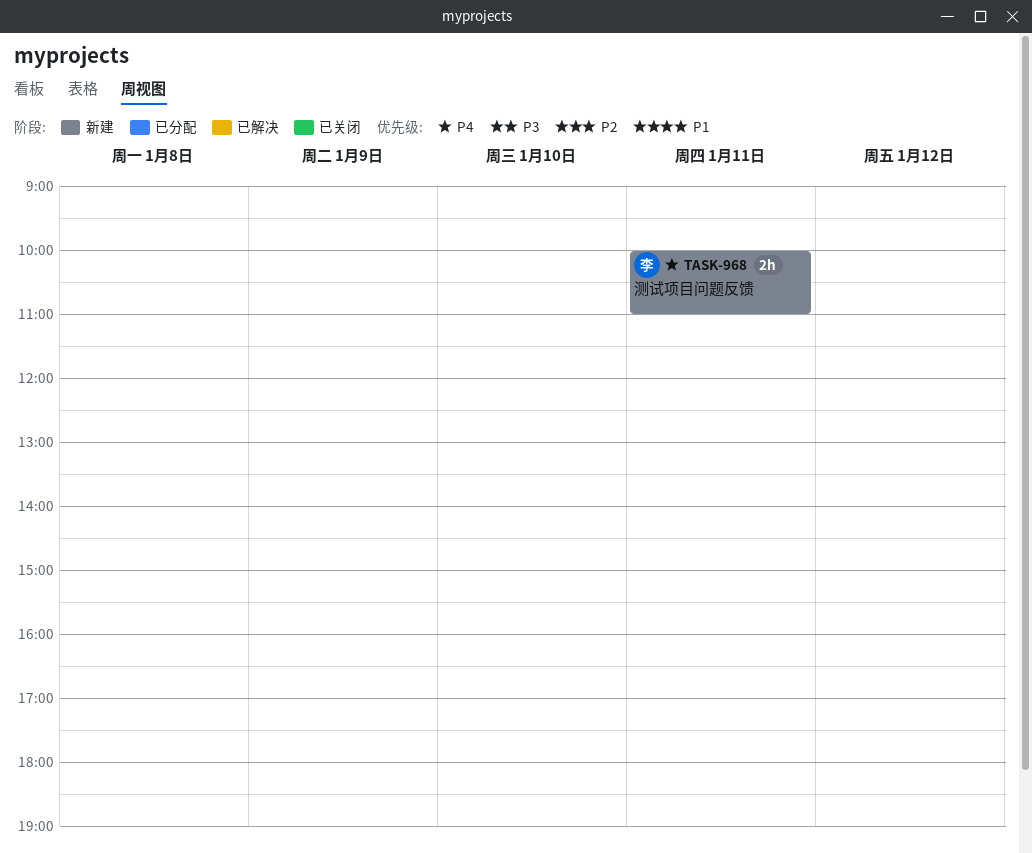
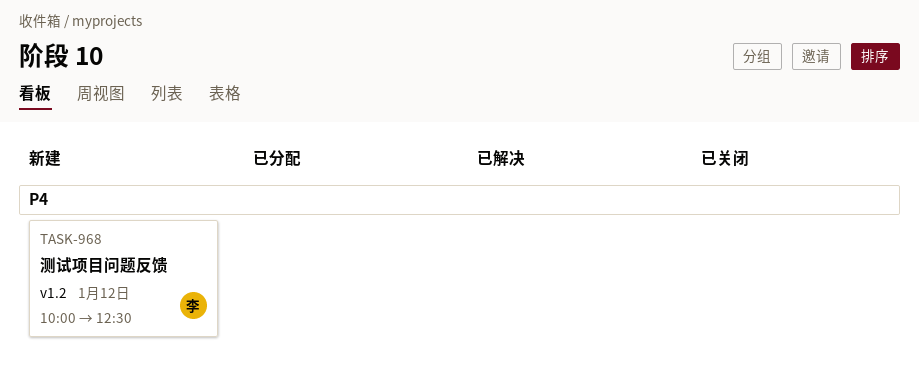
TASK-968, day: Jan 11 -> Jan 12
TASK-968, ends: 11:00 -> 12:30

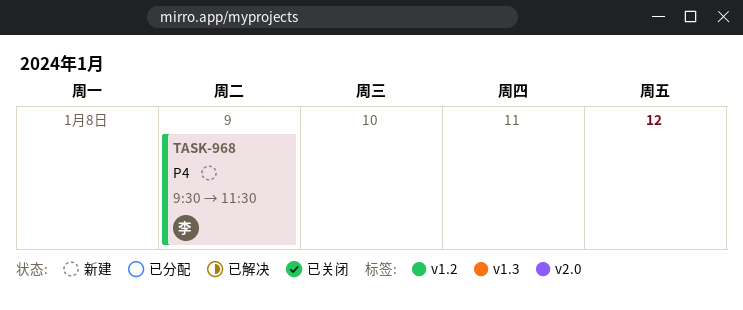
TASK-968, day: Jan 12 -> Jan 9
TASK-968, begins: 10:00 -> 09:30
TASK-968, ends: 12:30 -> 11:30

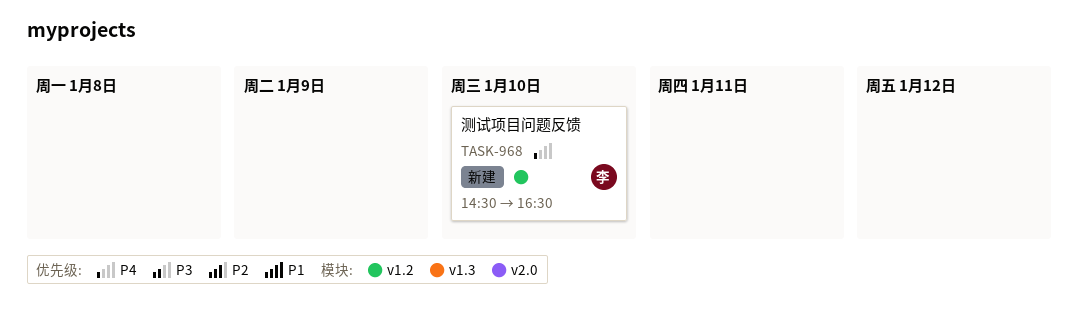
TASK-968, day: Jan 9 -> Jan 10
TASK-968, begins: 09:30 -> 14:30
TASK-968, ends: 11:30 -> 16:30

